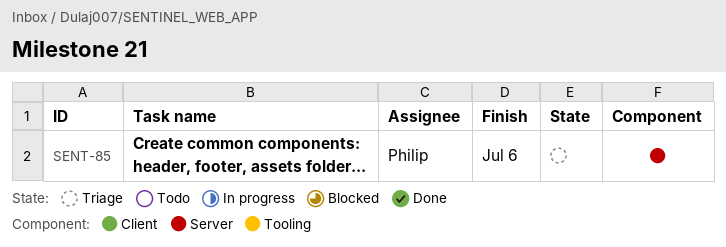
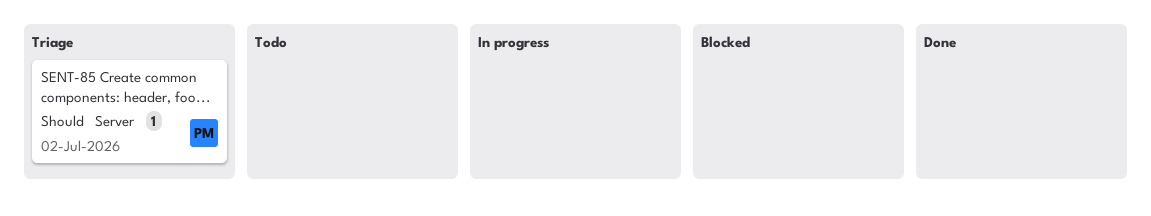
SENT-85, due: Jul 6 -> Jul 2

